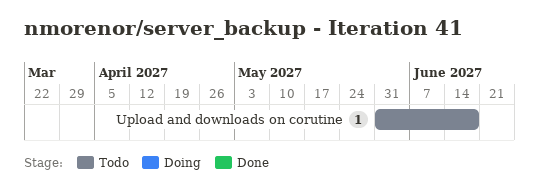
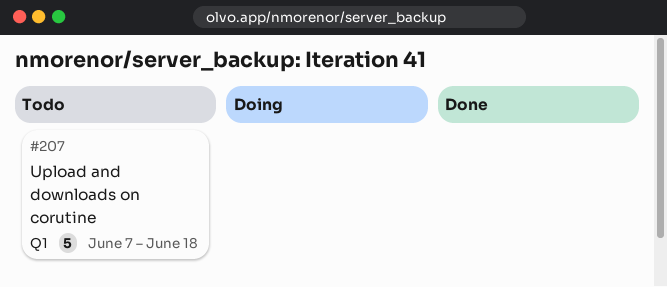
Upload and downloads on corutine, estimate: 1 -> 5
Upload and downloads on corutine, start: May 31 -> Jun 7

